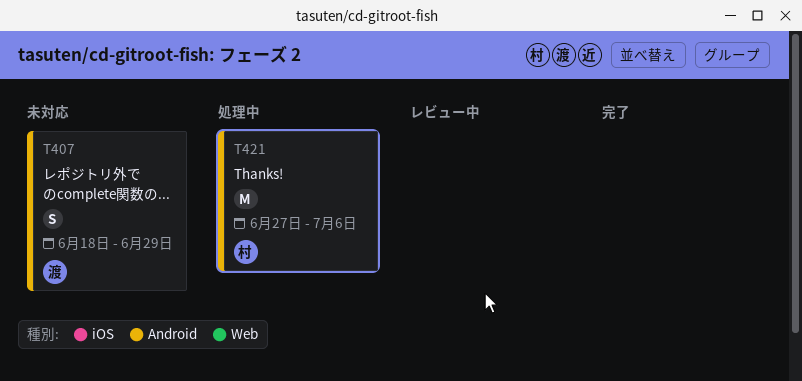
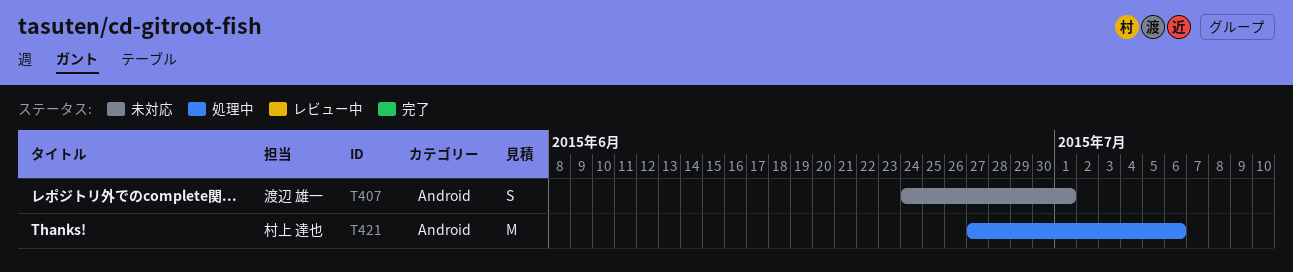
T407, start: Jun 18 -> Jun 24
T407, due: Jun 29 -> Jul 1

